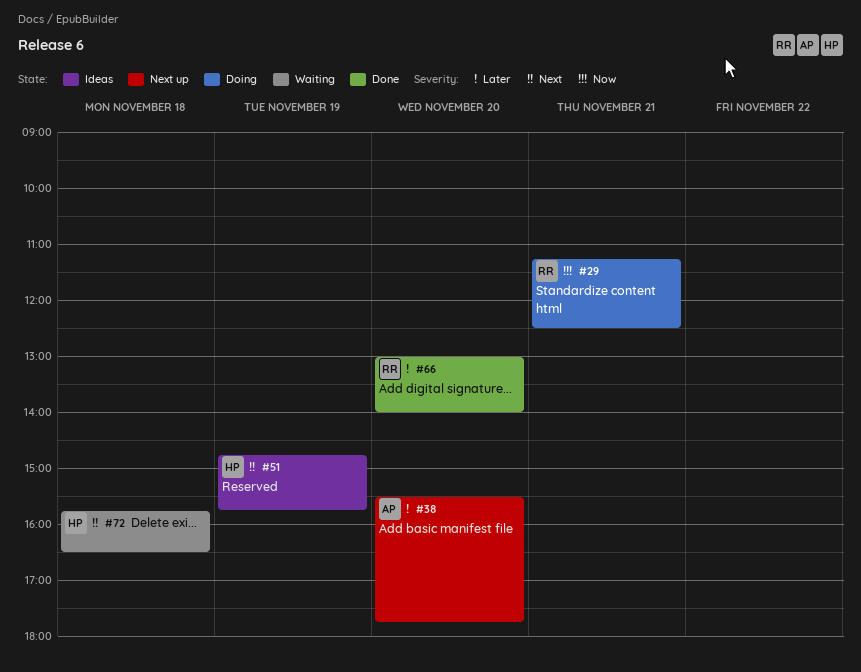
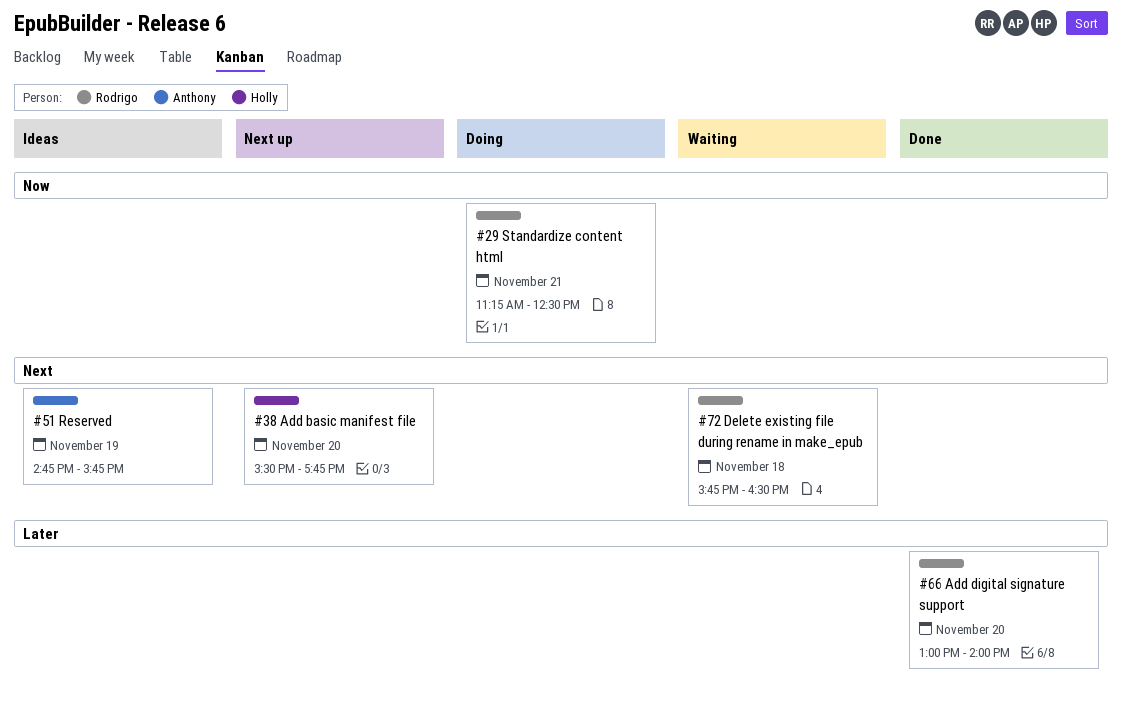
#38, owner: Anthony -> Holly
#38, priority: Later -> Next
#51, owner: Holly -> Anthony
#72, owner: Holly -> Rodrigo

